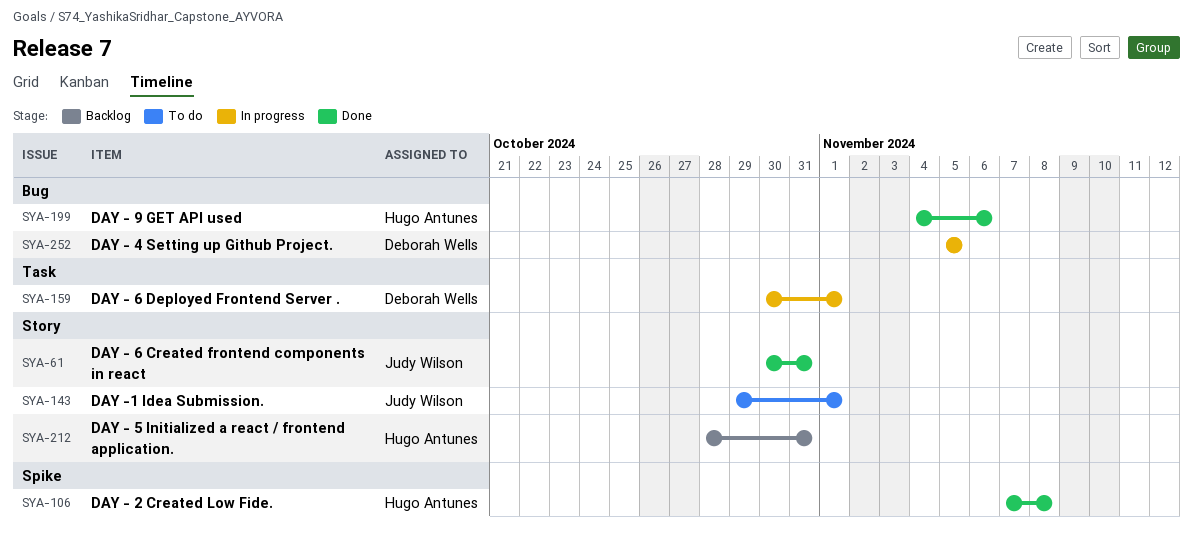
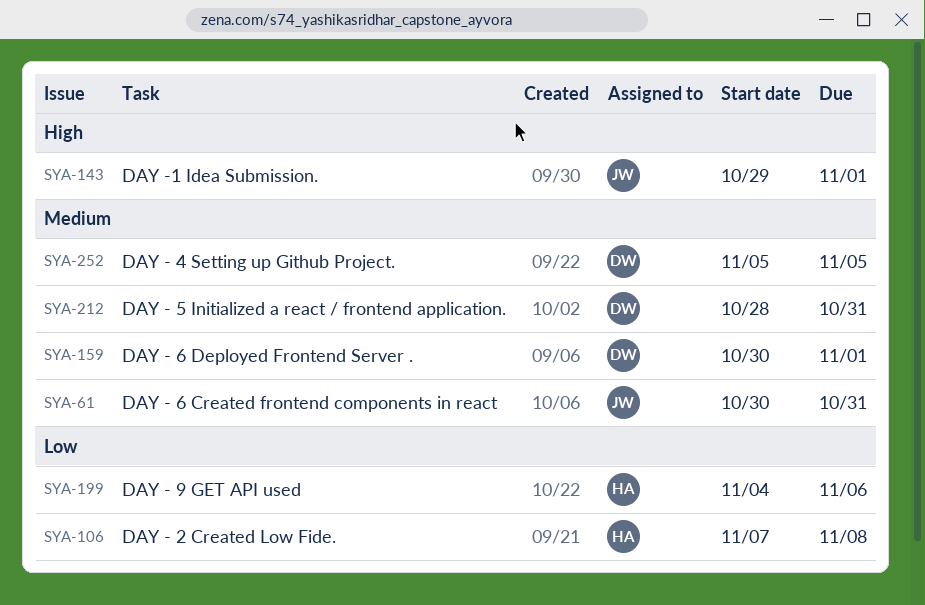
SYA-212, owner: Hugo Antunes -> Deborah Wells

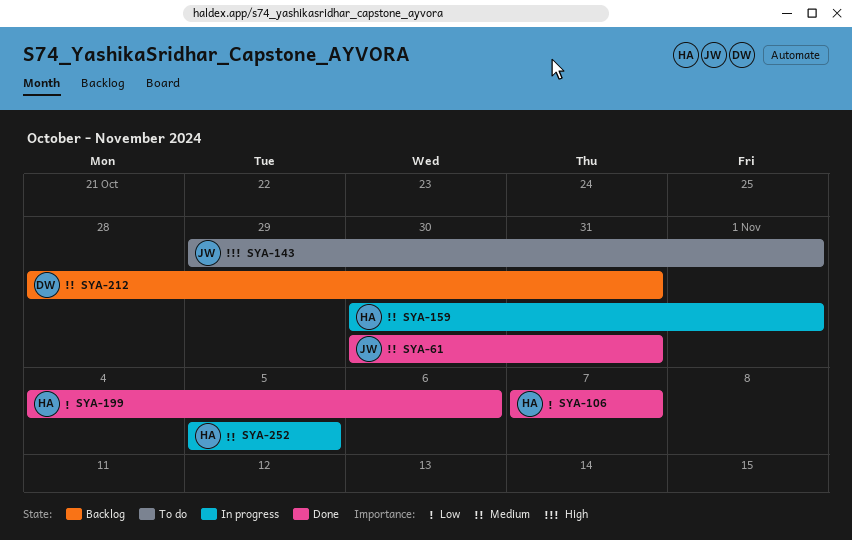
SYA-106, due: Nov 8 -> Nov 7
SYA-159, owner: DW -> HA
SYA-252, owner: DW -> HA

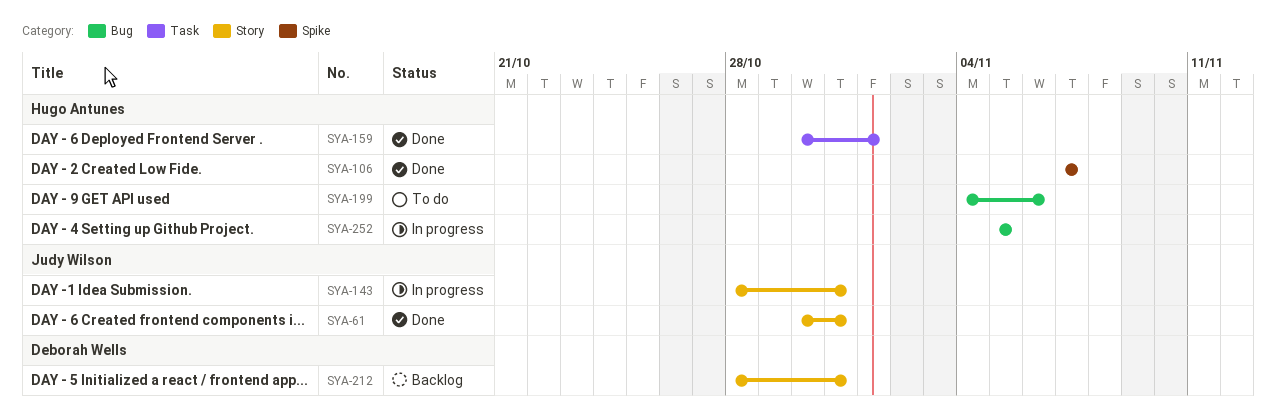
SYA-143, status: To do -> In progress
SYA-143, start: Oct 29 -> Oct 28
SYA-143, due: Nov 1 -> Oct 31
SYA-159, status: In progress -> Done
SYA-199, status: Done -> To do

